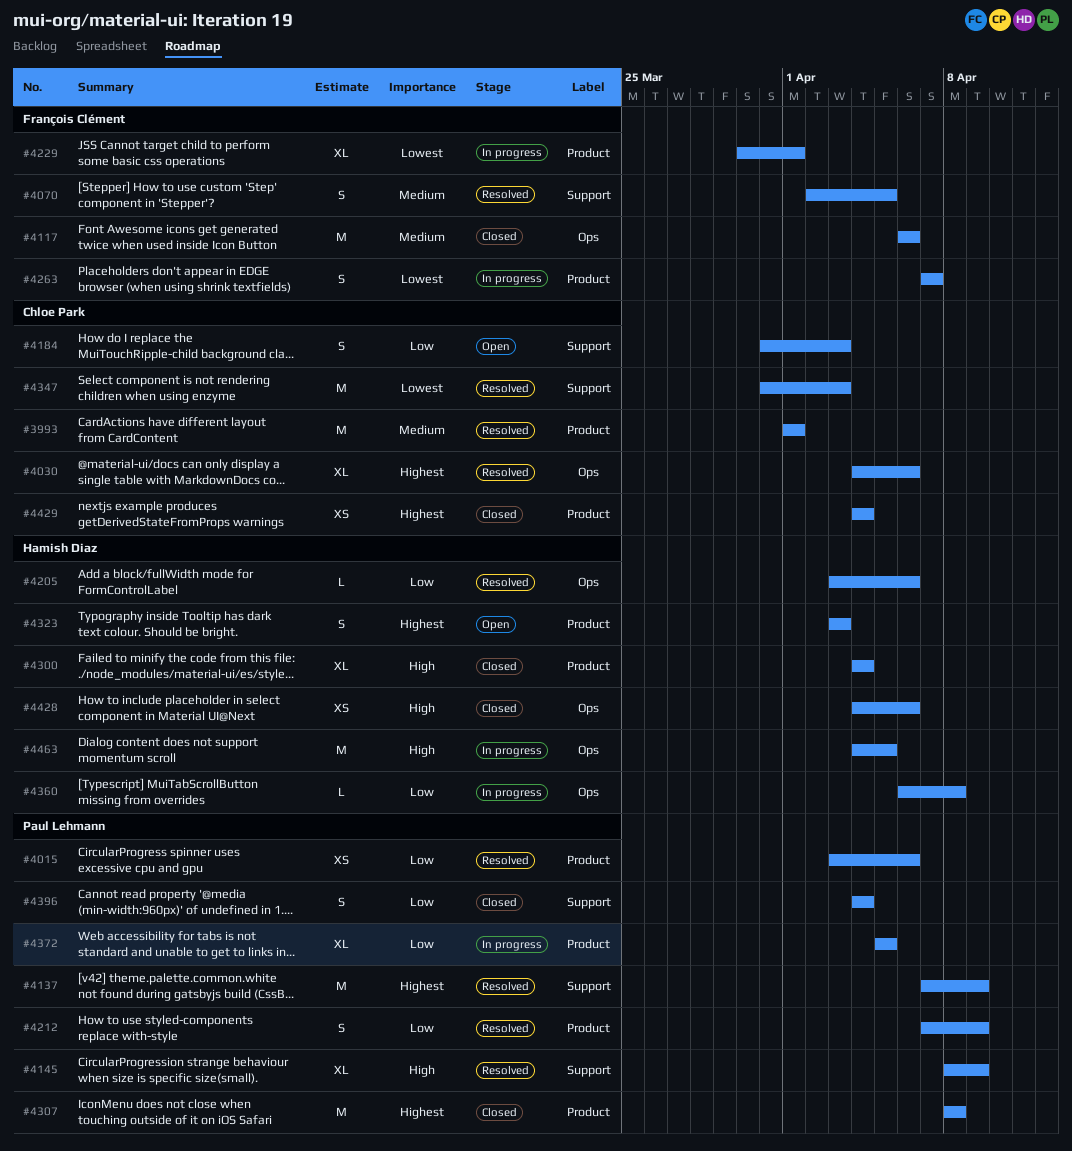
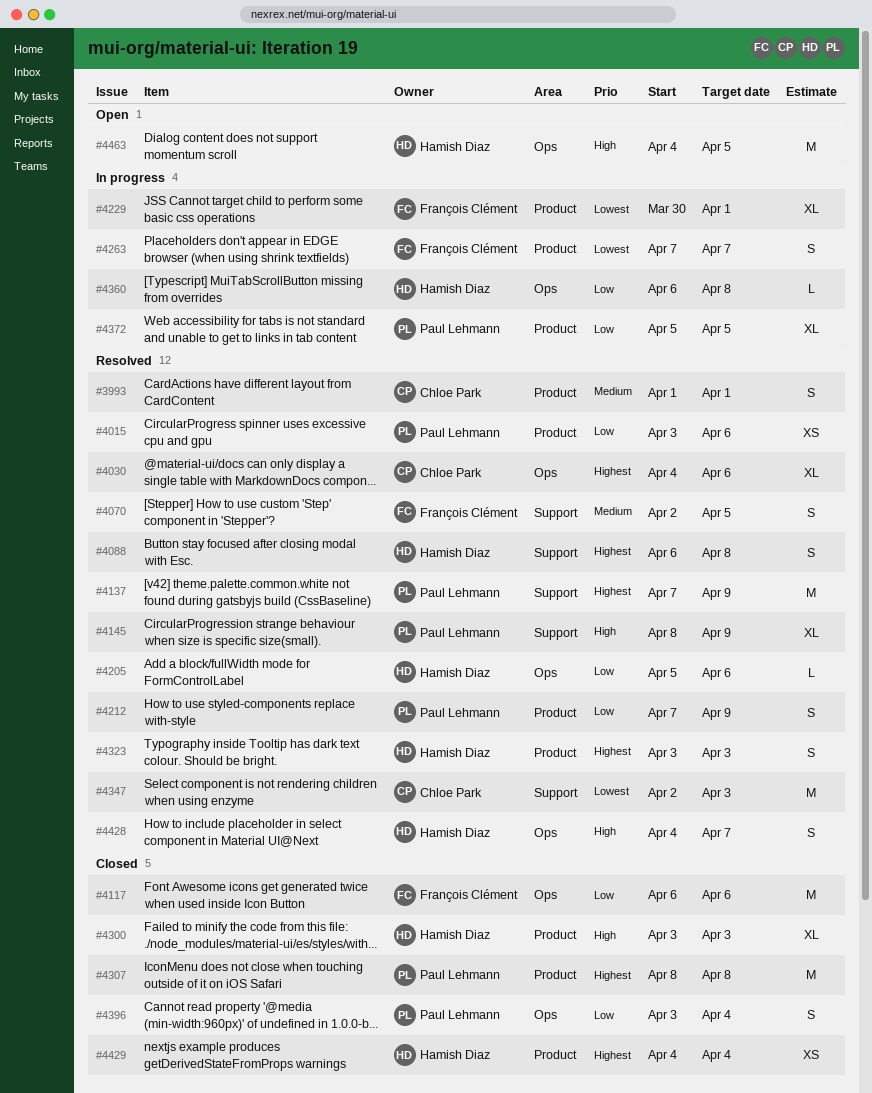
#3993, estimate: M -> S
#4088: none -> present
#4117, priority: Medium -> Low
#4184: present -> none
#4205, start: Apr 3 -> Apr 5
#4300, start: Apr 4 -> Apr 3
#4300, due: Apr 4 -> Apr 3
#4323, status: Open -> Resolved
#4347, start: Mar 31 -> Apr 2
#4396, label: Support -> Ops
#4396, start: Apr 4 -> Apr 3
#4428, status: Closed -> Resolved
#4428, estimate: XS -> S
#4428, due: Apr 6 -> Apr 7
#4429, owner: Chloe Park -> Hamish Diaz
#4463, status: In progress -> Open

